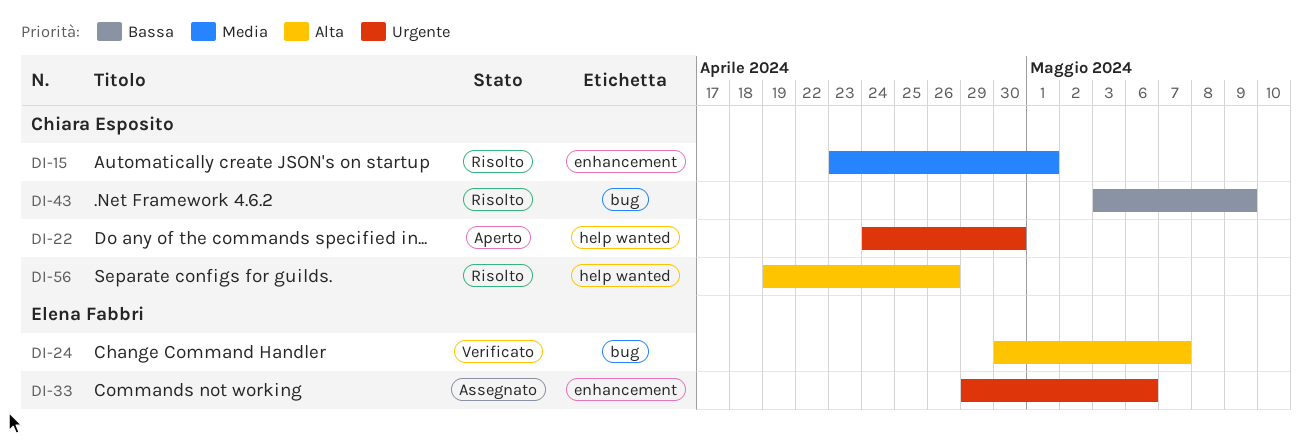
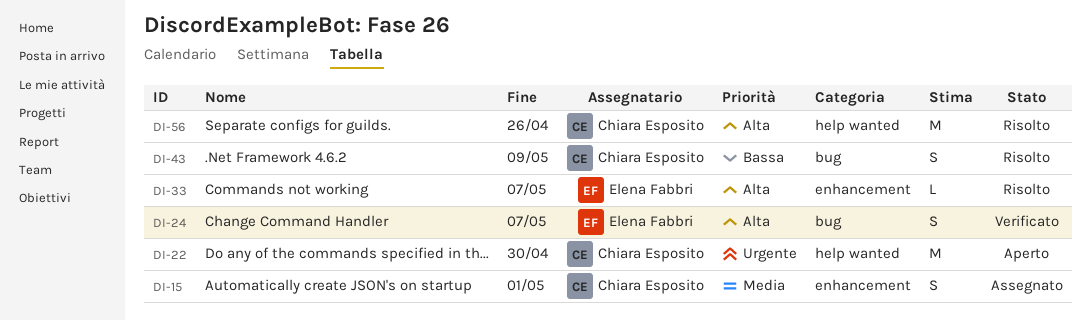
DI-15, status: Risolto -> Assegnato
DI-33, status: Assegnato -> Risolto
DI-33, priority: Urgente -> Alta
DI-33, due: May 6 -> May 7

